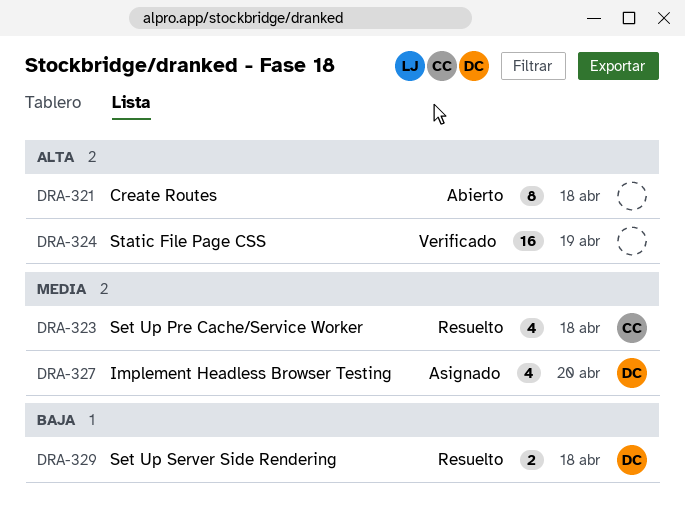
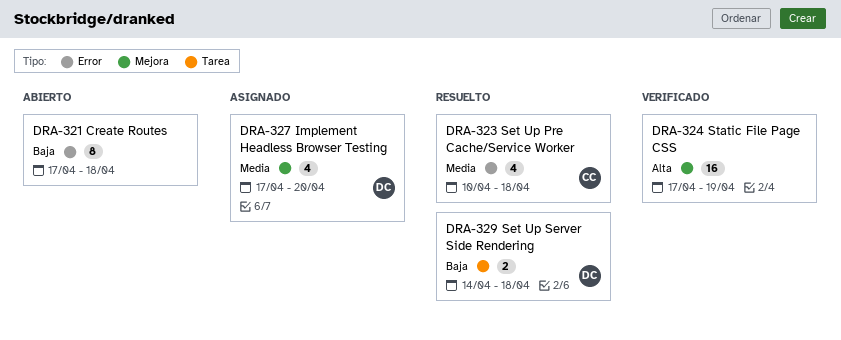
DRA-321, priority: Alta -> Baja

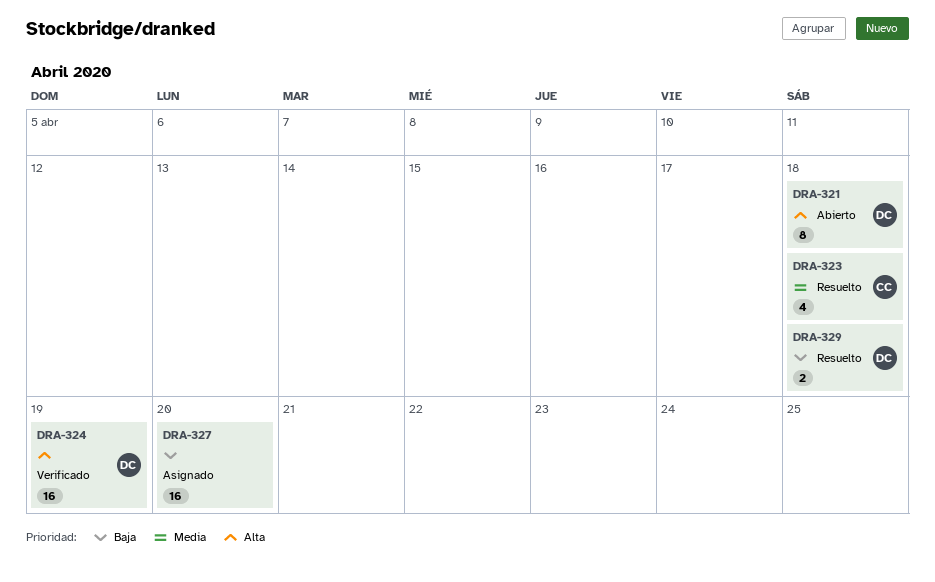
DRA-321, owner: none -> DC
DRA-321, priority: Baja -> Alta
DRA-324, owner: none -> DC
DRA-327, owner: DC -> none
DRA-327, priority: Media -> Baja
DRA-327, estimate: 4 -> 16

